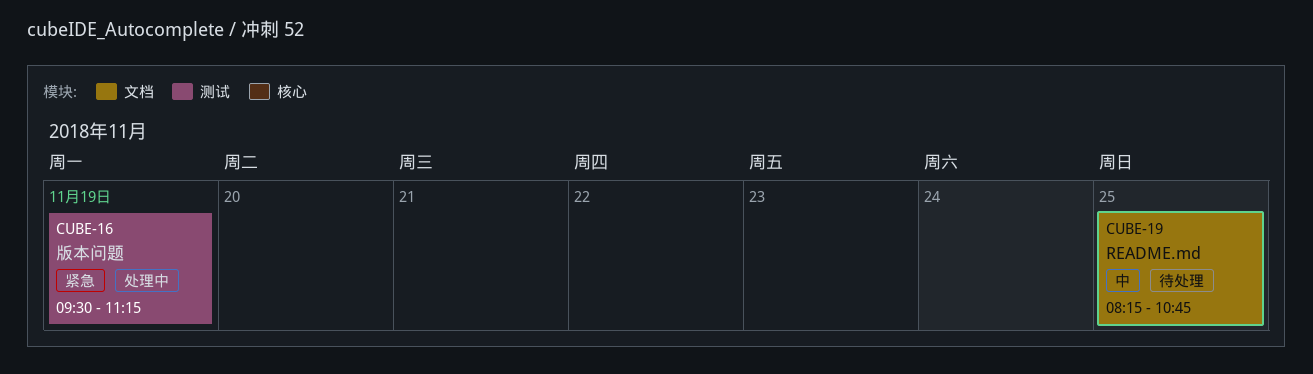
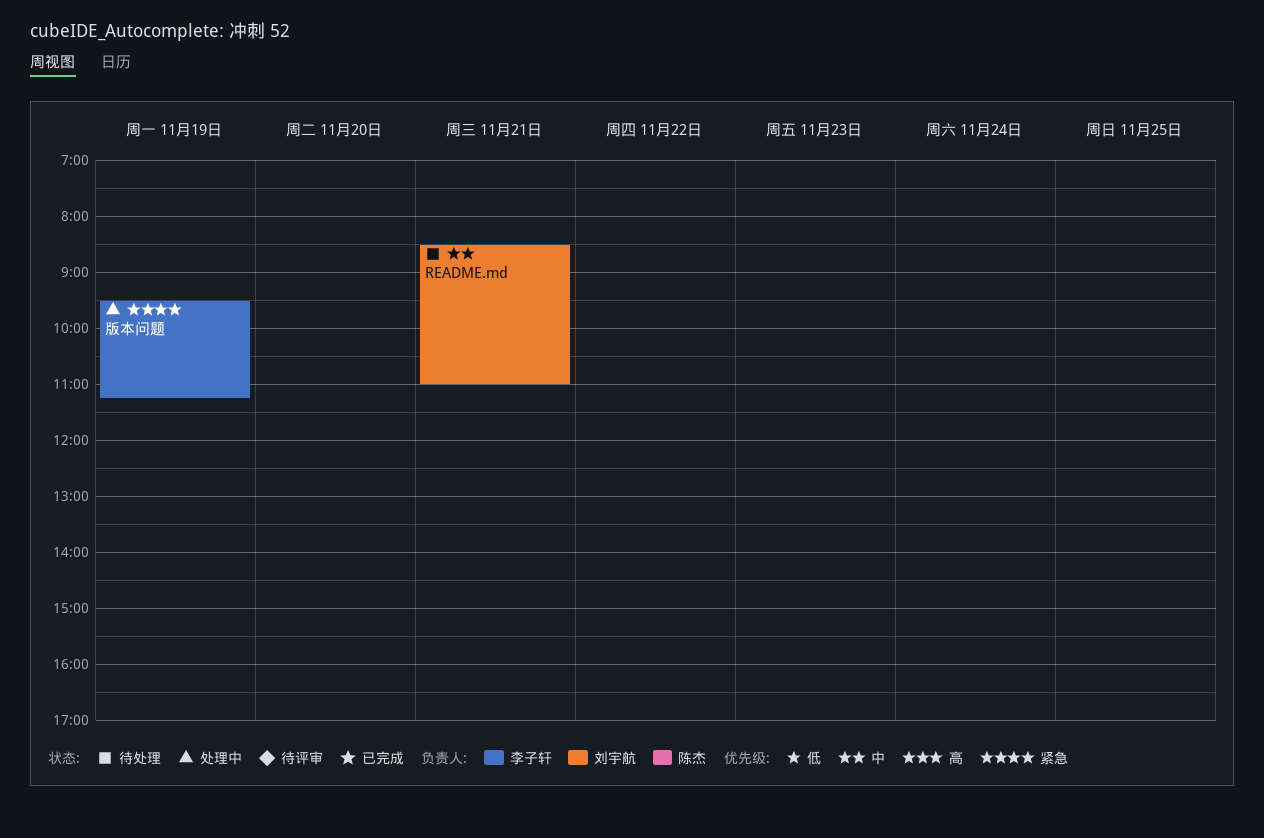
README.md, day: Nov 25 -> Nov 21
README.md, begins: 08:15 -> 08:30
README.md, ends: 10:45 -> 11:00

